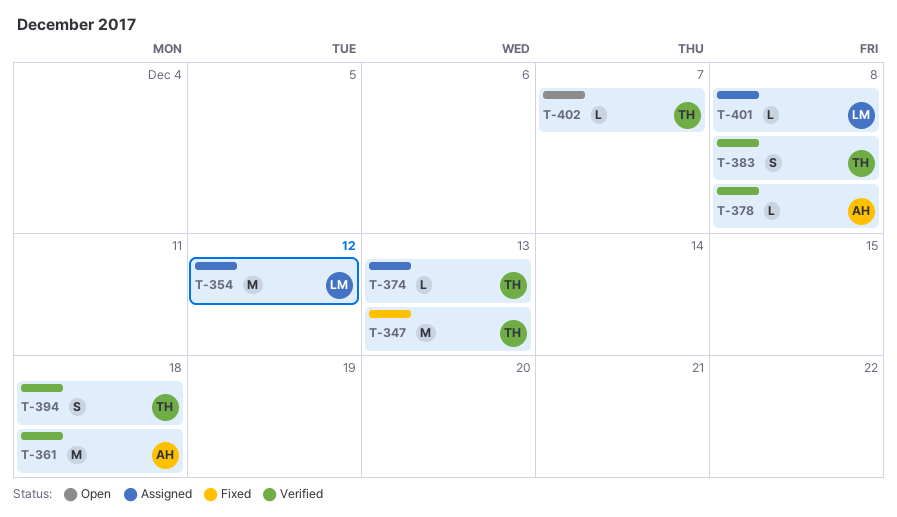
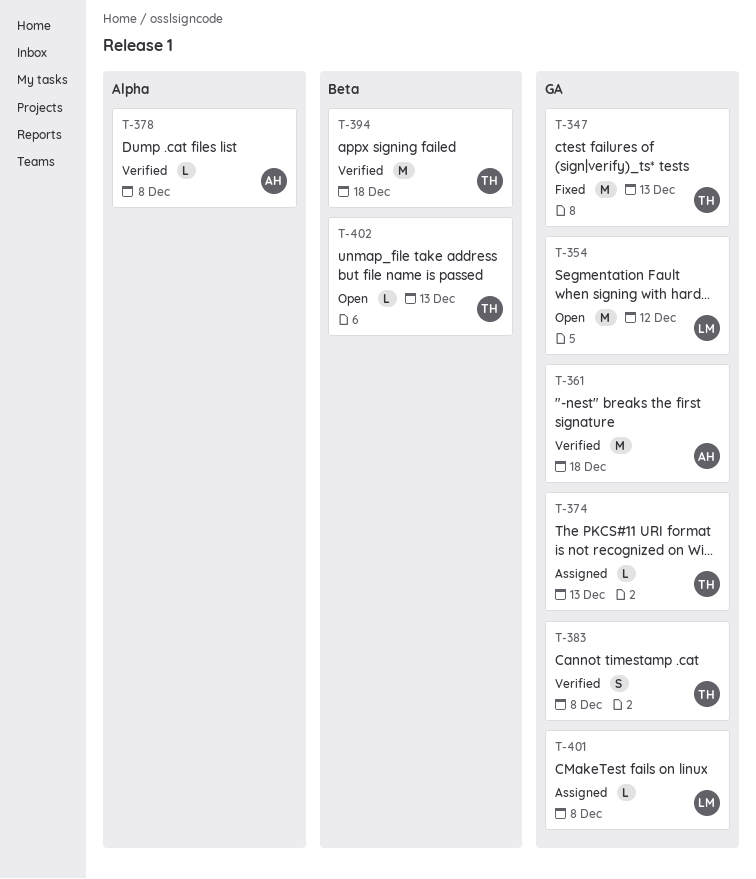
T-354, status: Assigned -> Open
T-394, estimate: S -> M
T-402, due: Dec 7 -> Dec 13

